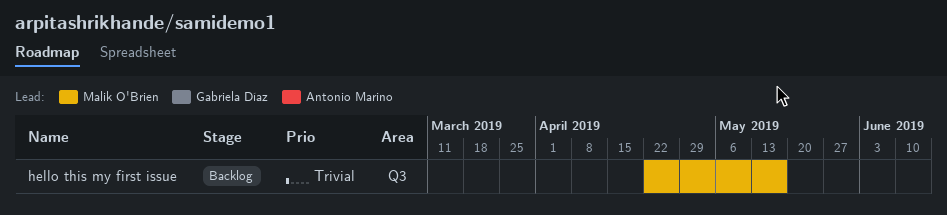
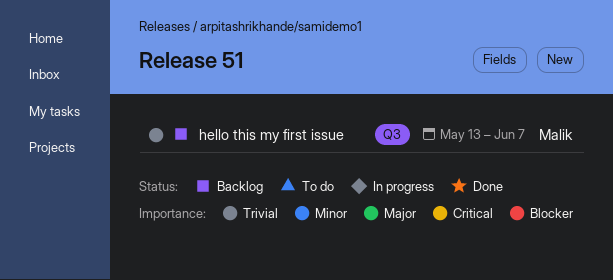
hello this my first issue, start: Apr 22 -> May 13
hello this my first issue, due: May 17 -> Jun 7

